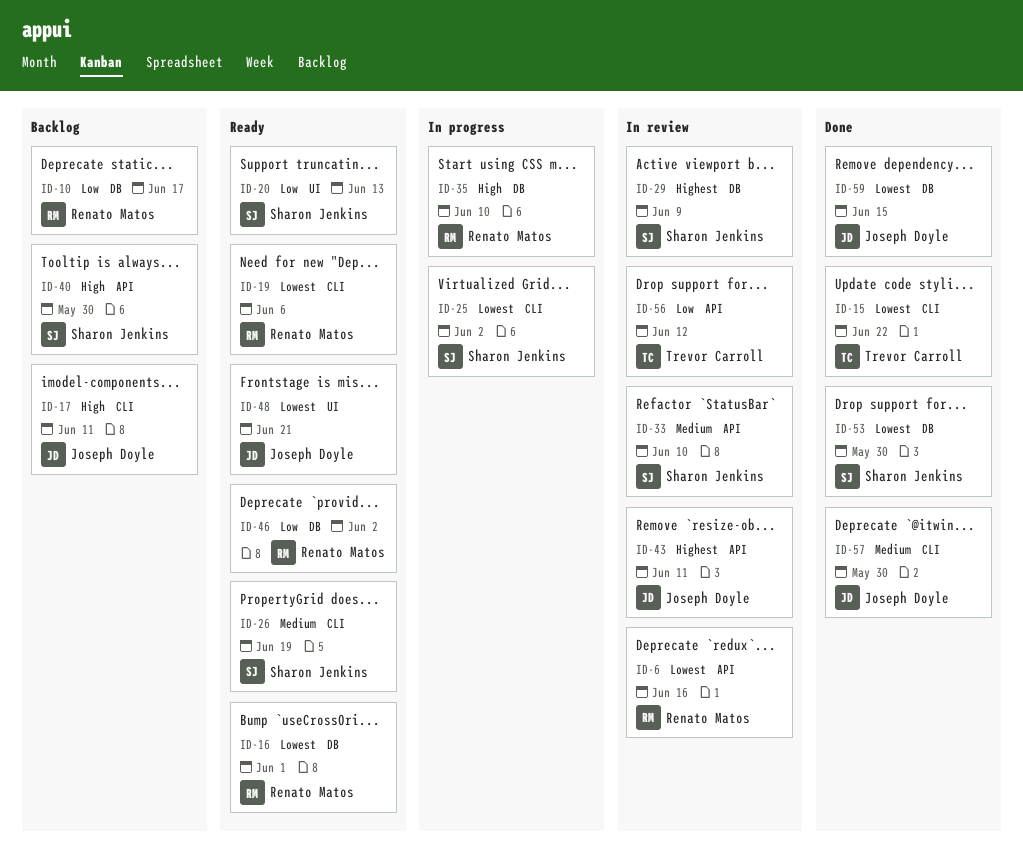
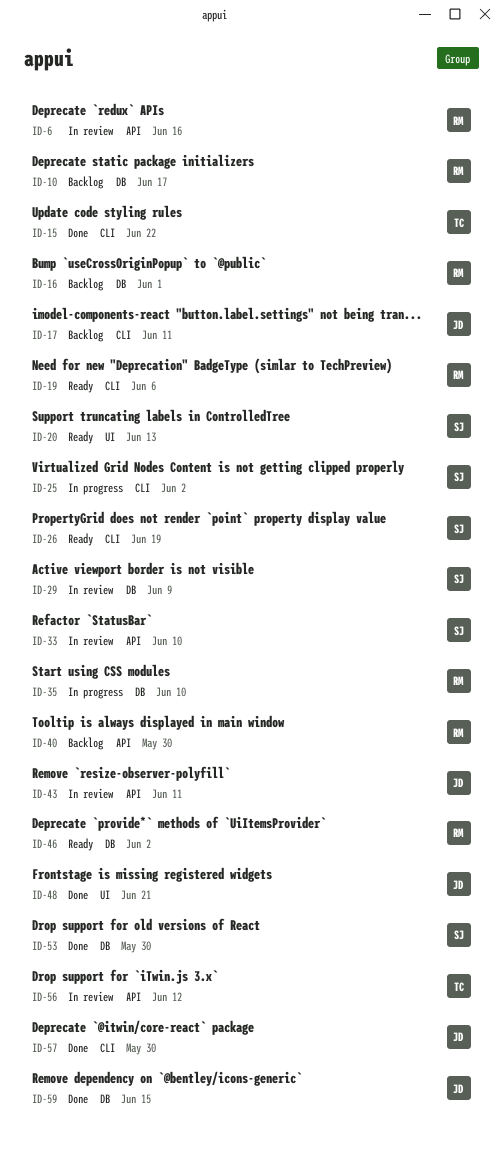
ID-16, status: Ready -> Backlog
ID-40, owner: Sharon Jenkins -> Renato Matos
ID-48, status: Ready -> Done

